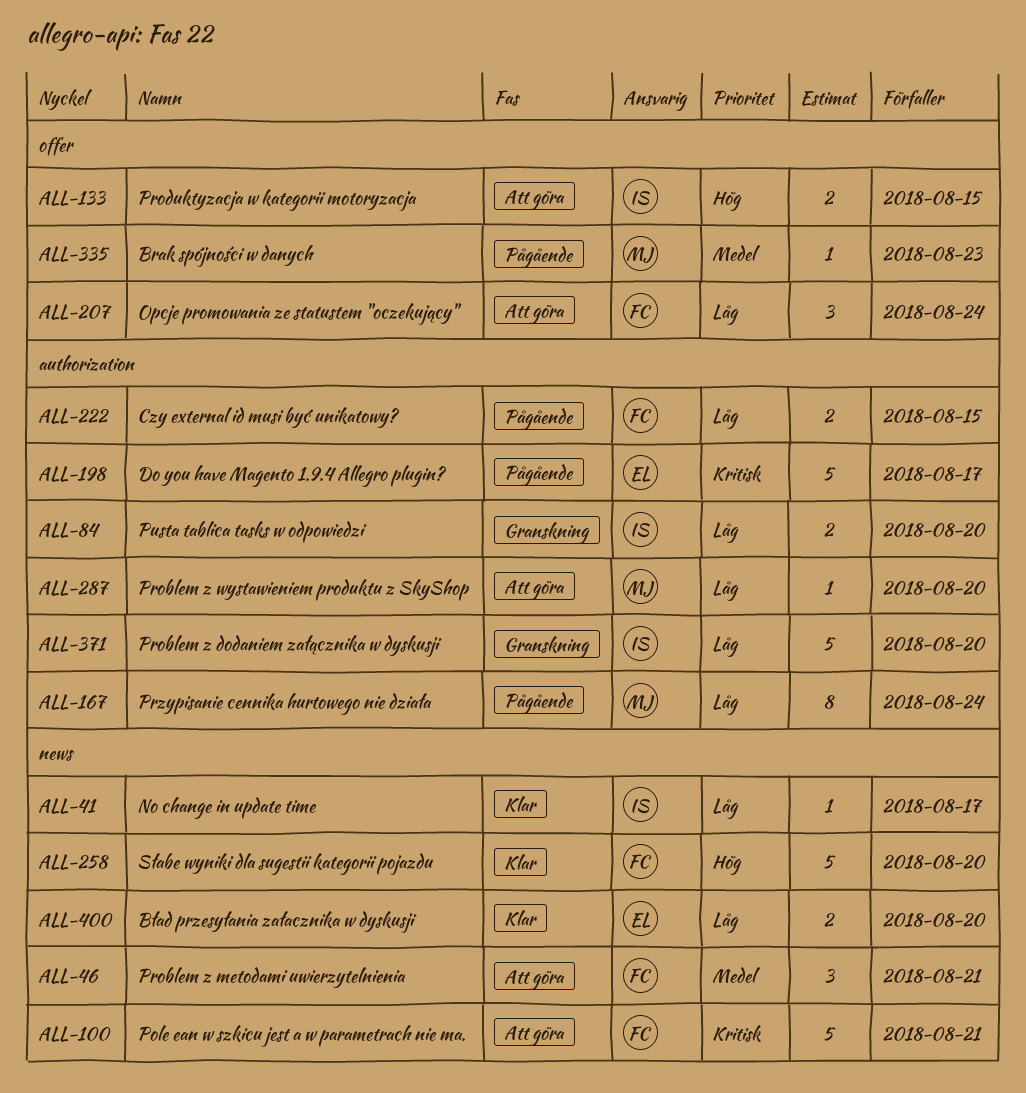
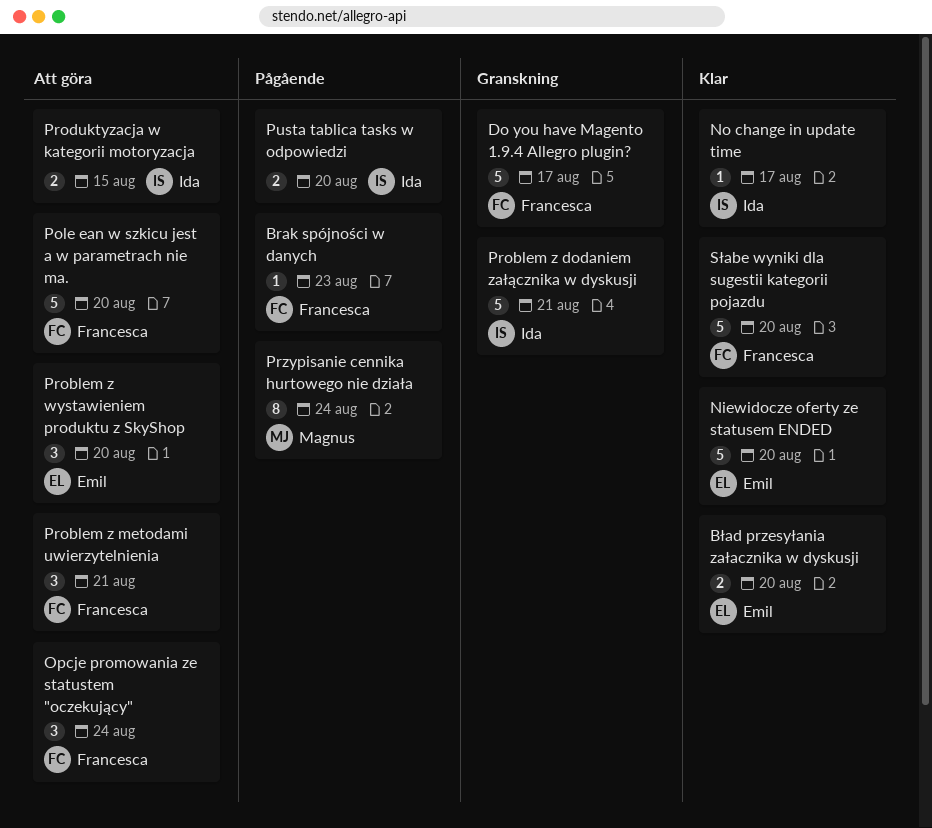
Brak spójności w danych, owner: Magnus -> Francesca
Czy external id musi być unikatowy?: present -> none
Do you have Magento 1.9.4 Allegro plugin?, status: Pågående -> Granskning
Do you have Magento 1.9.4 Allegro plugin?, owner: Emil -> Francesca
Niewidocze oferty ze statusem ENDED: none -> present
Pole ean w szkicu jest a w parametrach nie ma., due: Aug 21 -> Aug 20
Problem z dodaniem załącznika w dyskusji, due: Aug 20 -> Aug 21
Problem z wystawieniem produktu z SkyShop, owner: Magnus -> Emil
Problem z wystawieniem produktu z SkyShop, estimate: 1 -> 3
Pusta tablica tasks w odpowiedzi, status: Granskning -> Pågående

